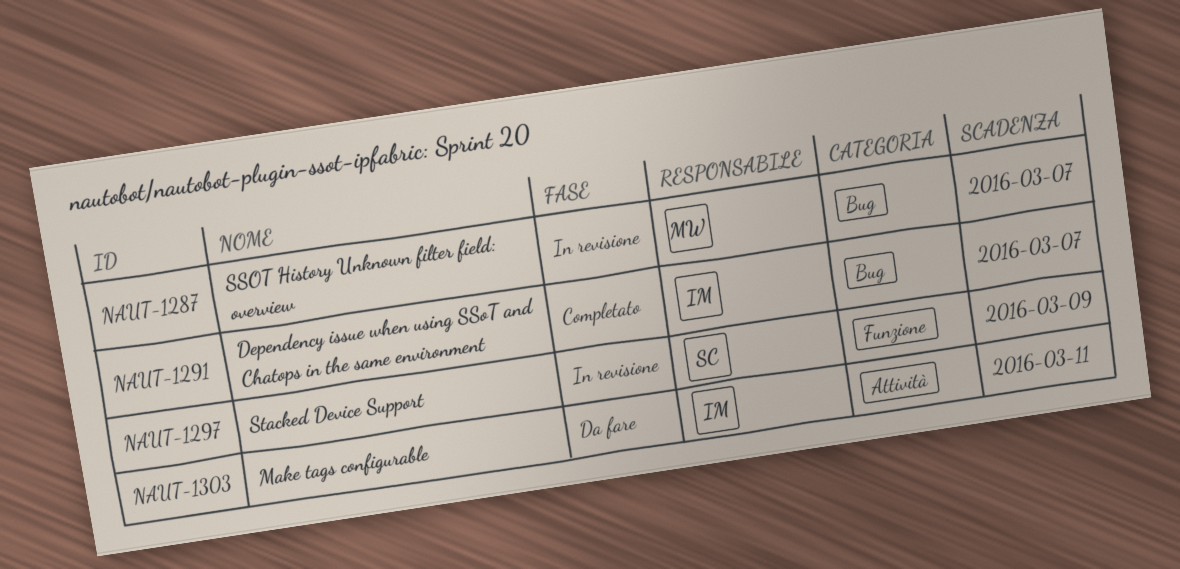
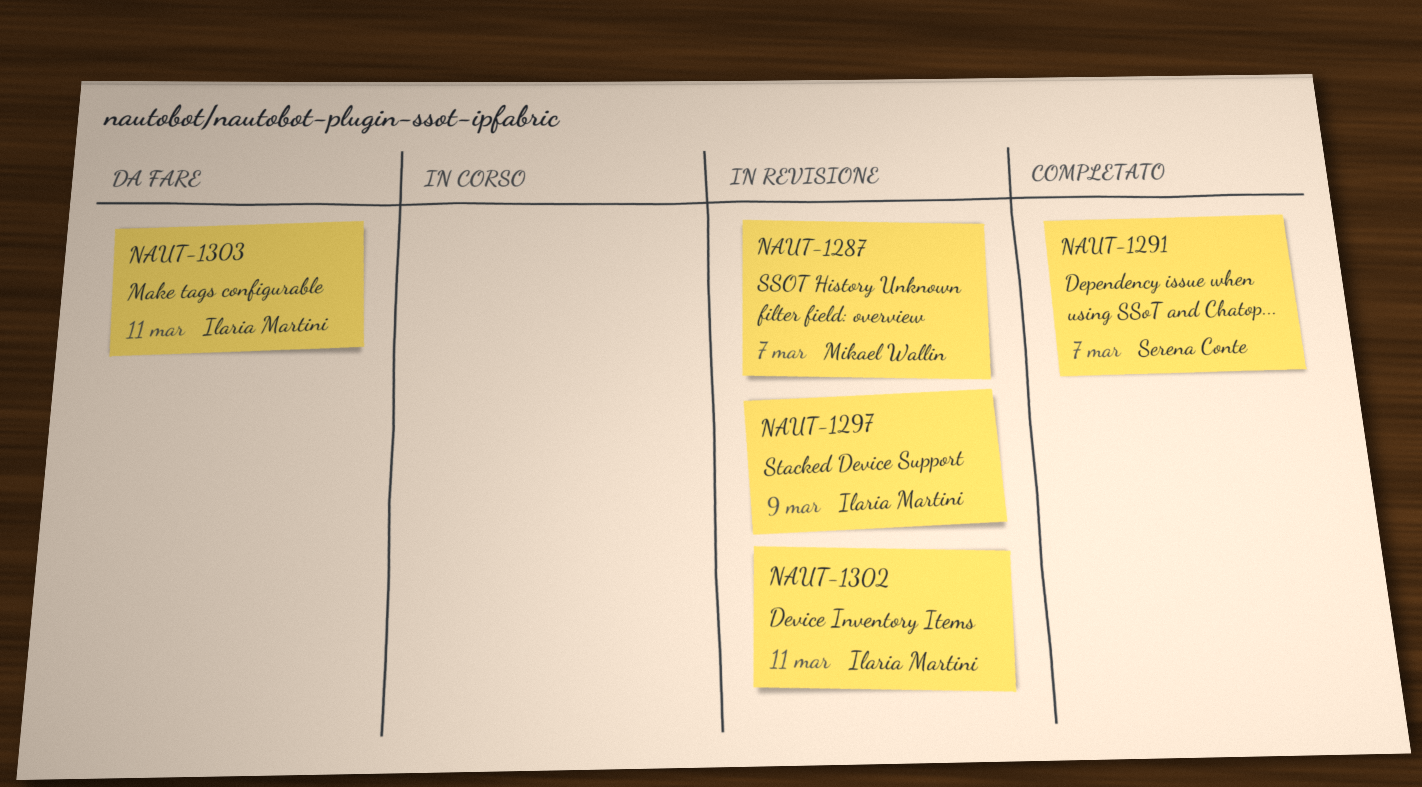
NAUT-1291, owner: Ilaria Martini -> Serena Conte
NAUT-1297, owner: Serena Conte -> Ilaria Martini
NAUT-1302: none -> present

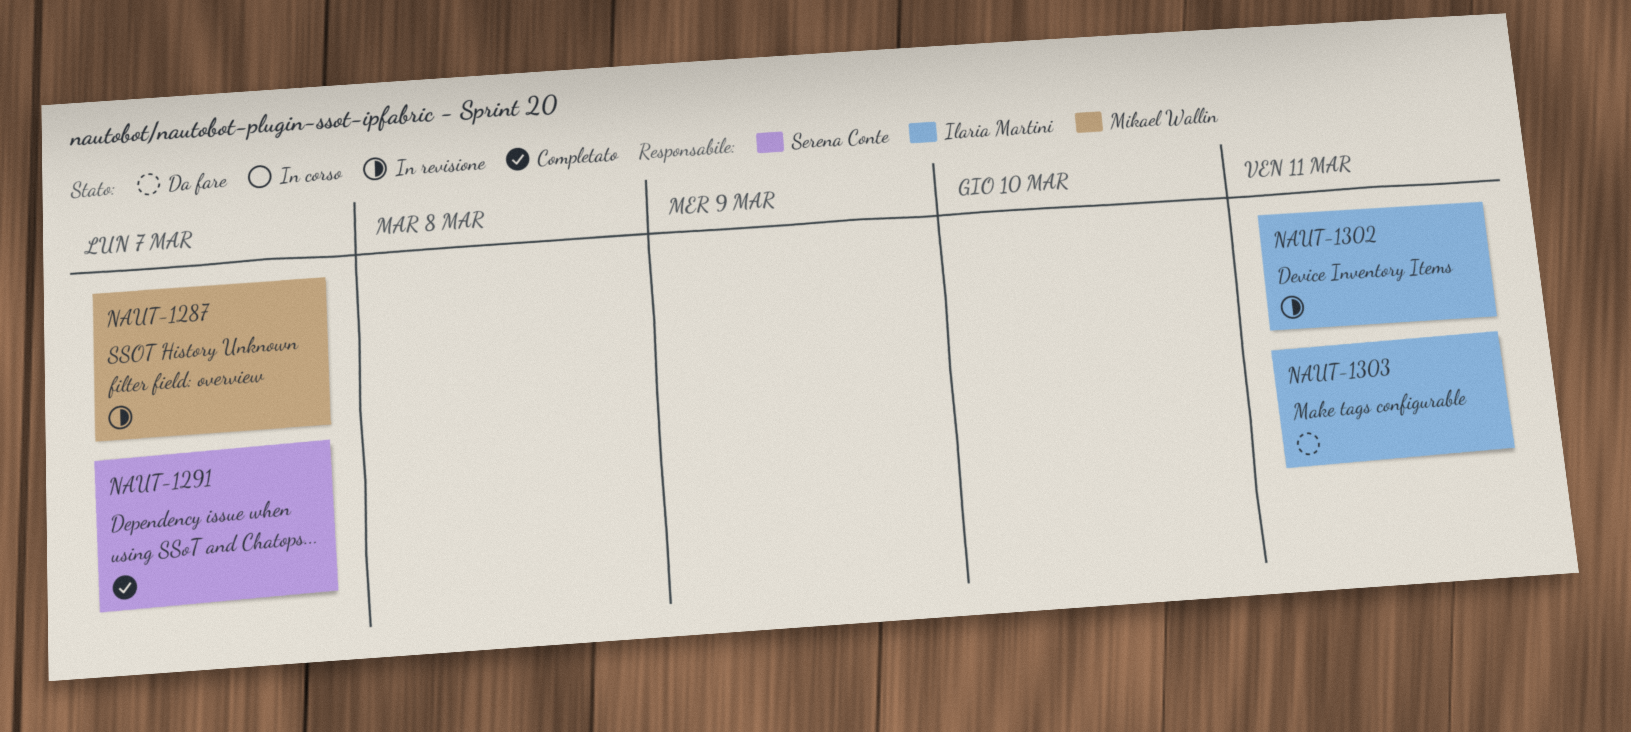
NAUT-1297: present -> none

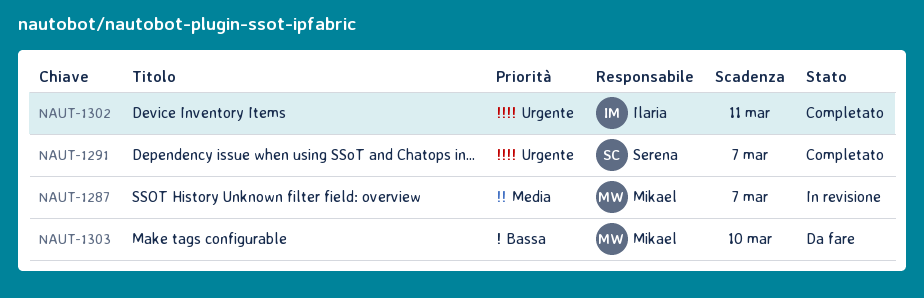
NAUT-1302, status: In revisione -> Completato
NAUT-1303, owner: Ilaria Martini -> Mikael Wallin
NAUT-1303, due: Mar 11 -> Mar 10

